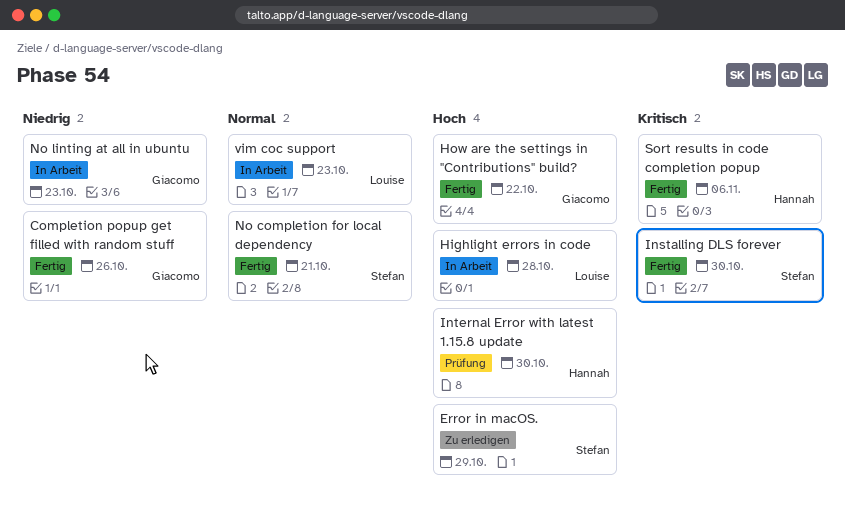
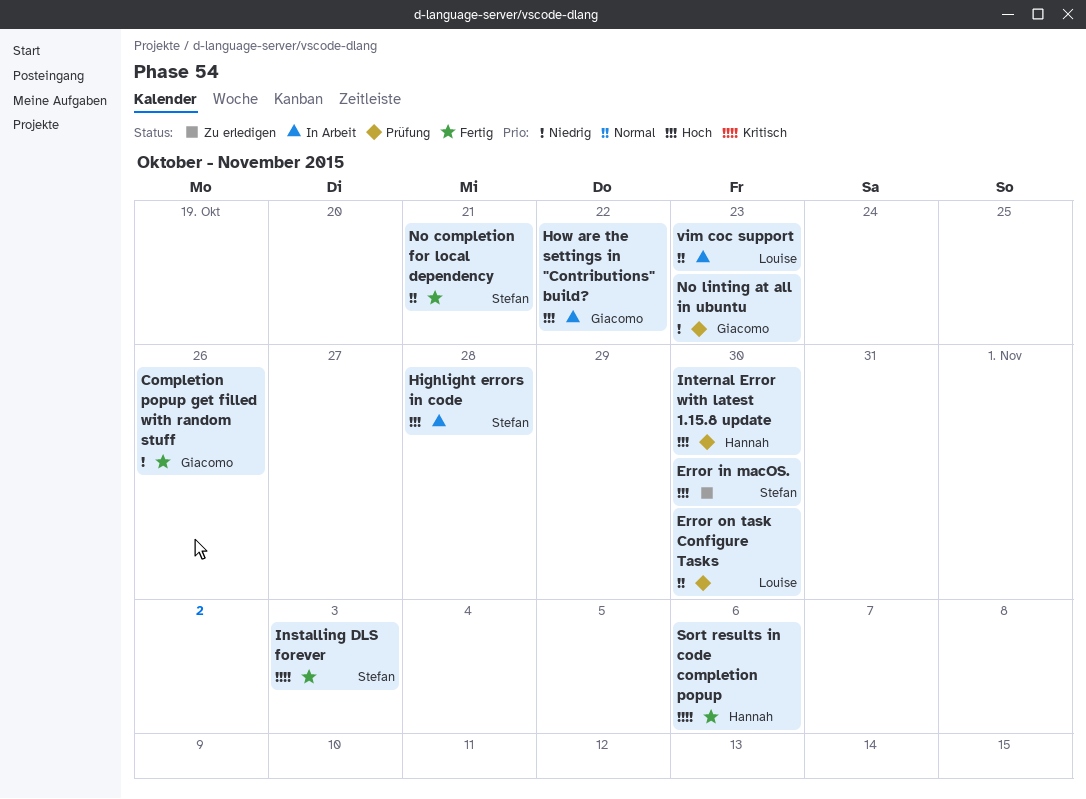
Error in macOS., due: Oct 29 -> Oct 30
Error on task Configure Tasks: none -> present
Highlight errors in code, owner: Louise -> Stefan
How are the settings in "Contributions" build?, status: Fertig -> In Arbeit
Installing DLS forever, due: Oct 30 -> Nov 3
No linting at all in ubuntu, status: In Arbeit -> Prüfung

